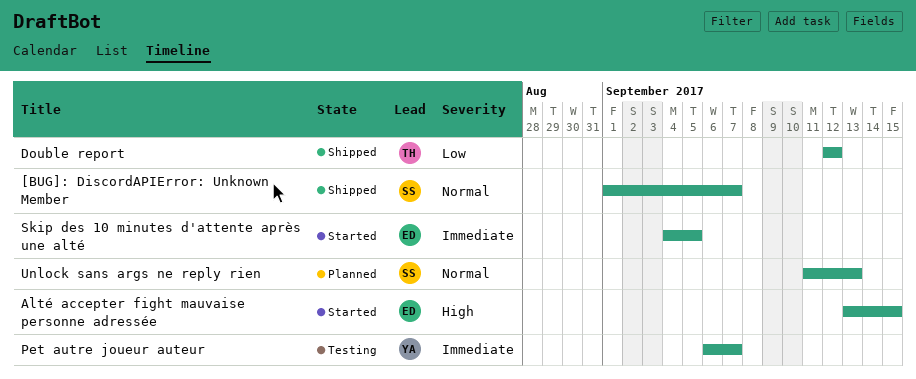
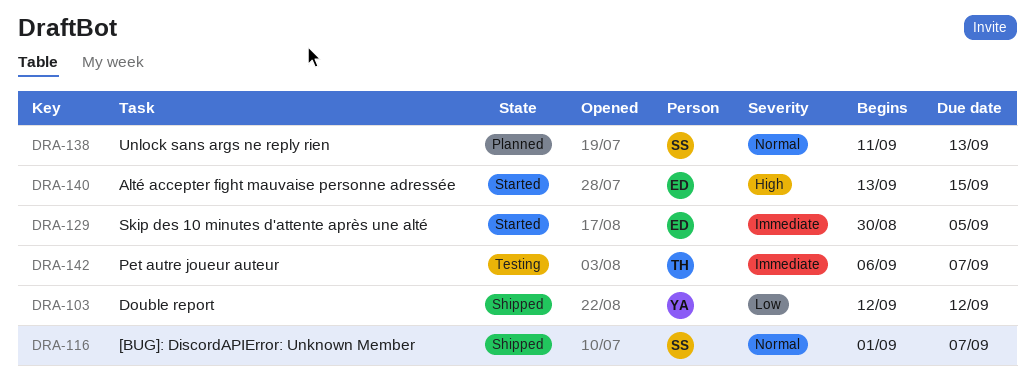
Double report, owner: TH -> YA
Pet autre joueur auteur, owner: YA -> TH
Skip des 10 minutes d'attente après une alté, start: Sep 4 -> Aug 30

